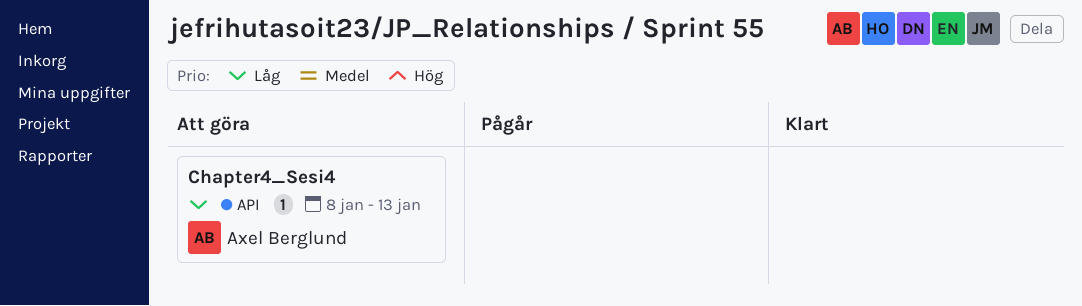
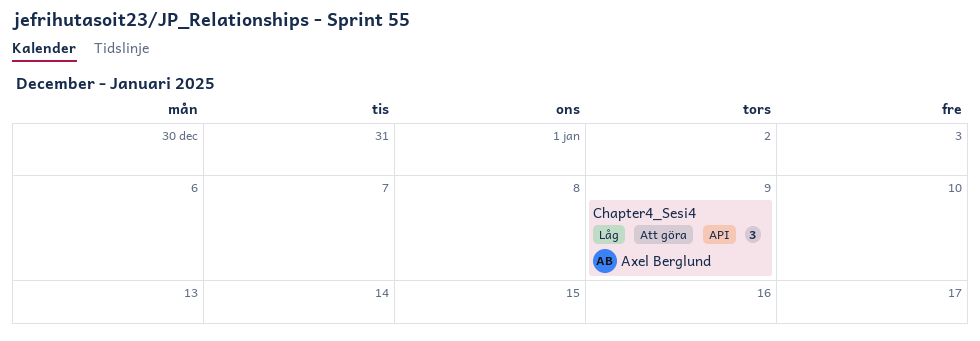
Chapter4_Sesi4, estimate: 1 -> 3
Chapter4_Sesi4, due: Jan 13 -> Jan 9

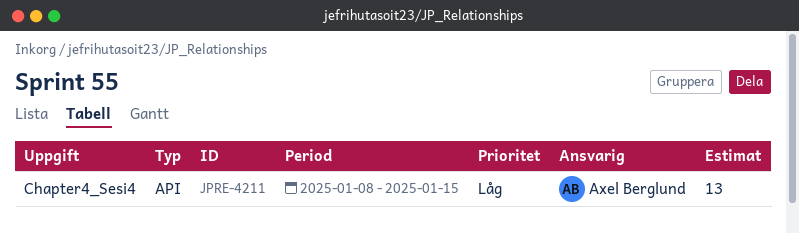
Chapter4_Sesi4, estimate: 3 -> 13
Chapter4_Sesi4, due: Jan 9 -> Jan 15

